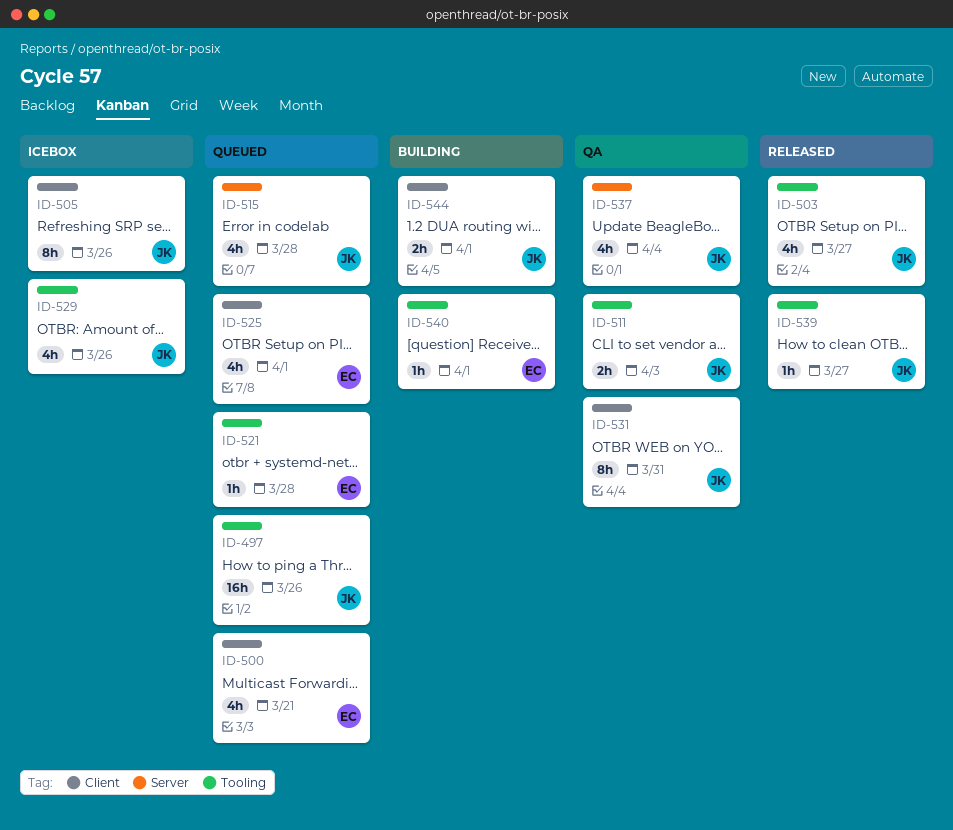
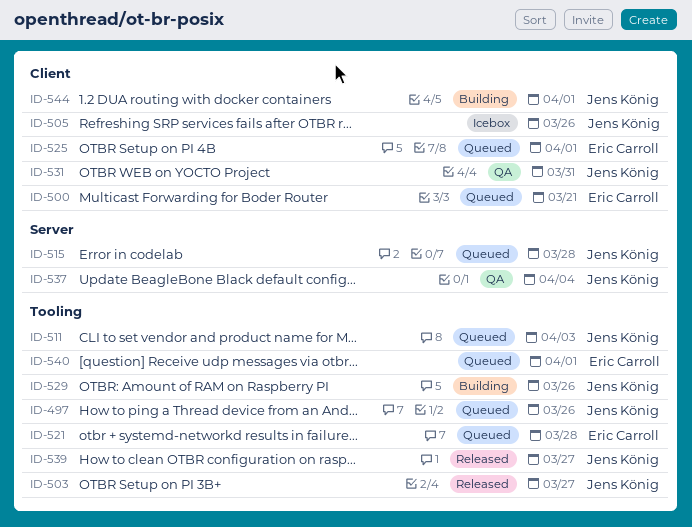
ID-511, status: QA -> Queued
ID-529, status: Icebox -> Building
ID-540, status: Building -> Queued

